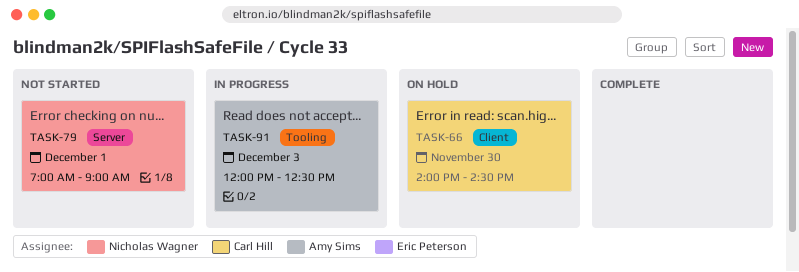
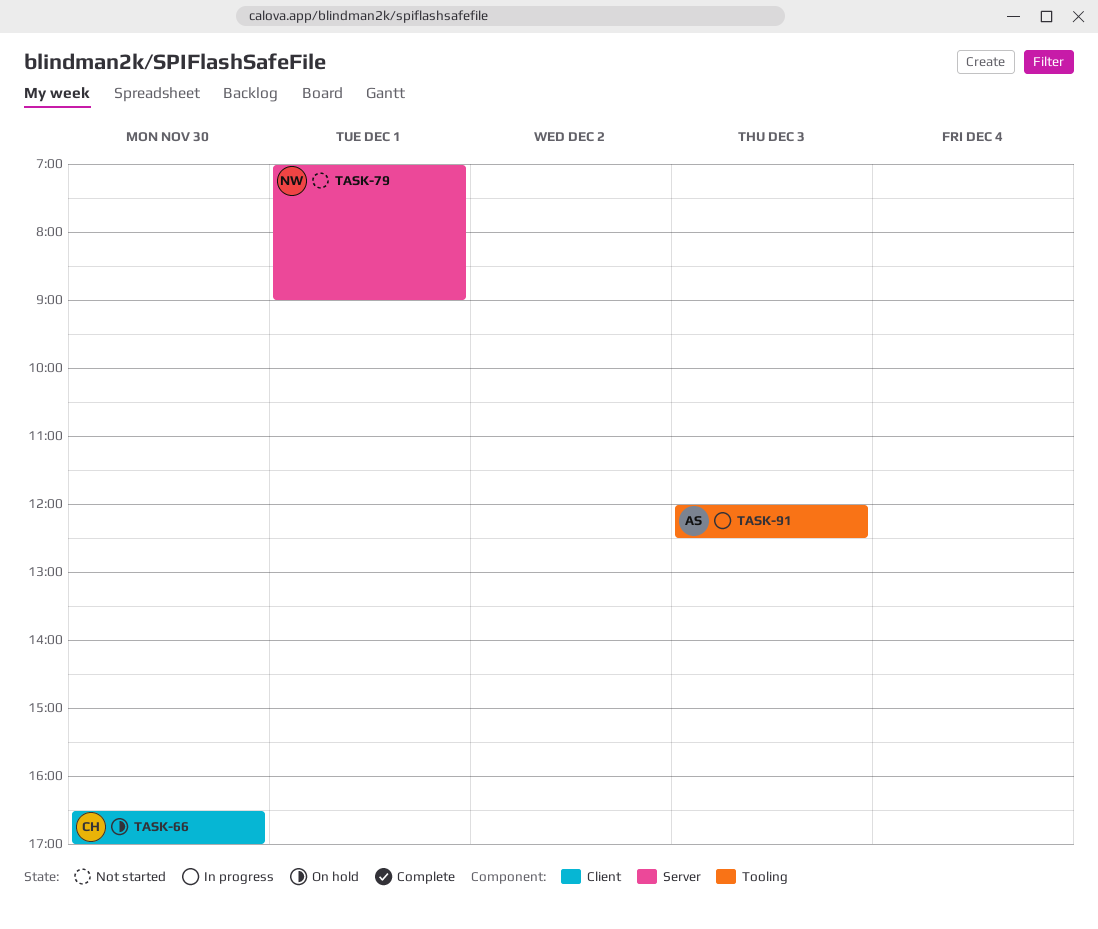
TASK-66, begins: 14:00 -> 16:30
TASK-66, ends: 14:30 -> 17:00

